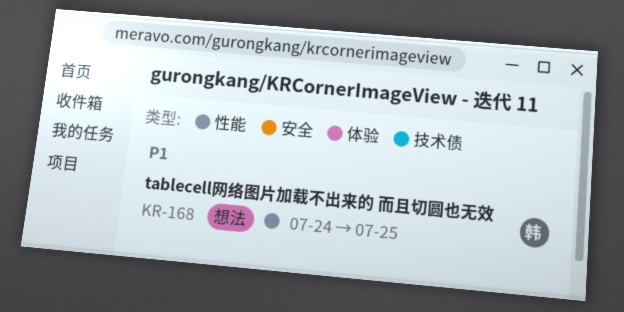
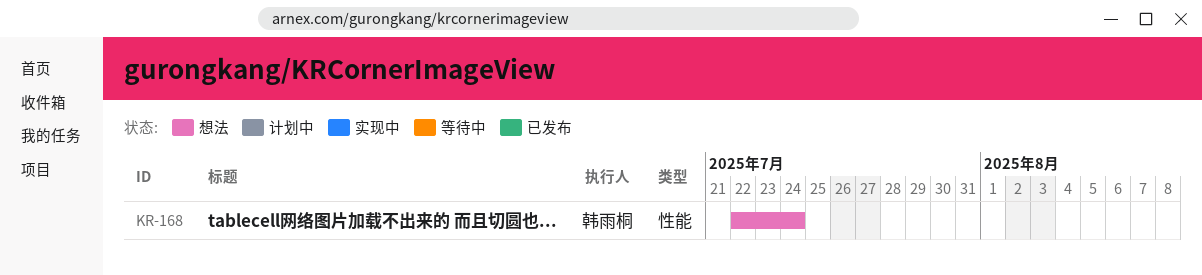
KR-168, start: Jul 24 -> Jul 22
KR-168, due: Jul 25 -> Jul 24

